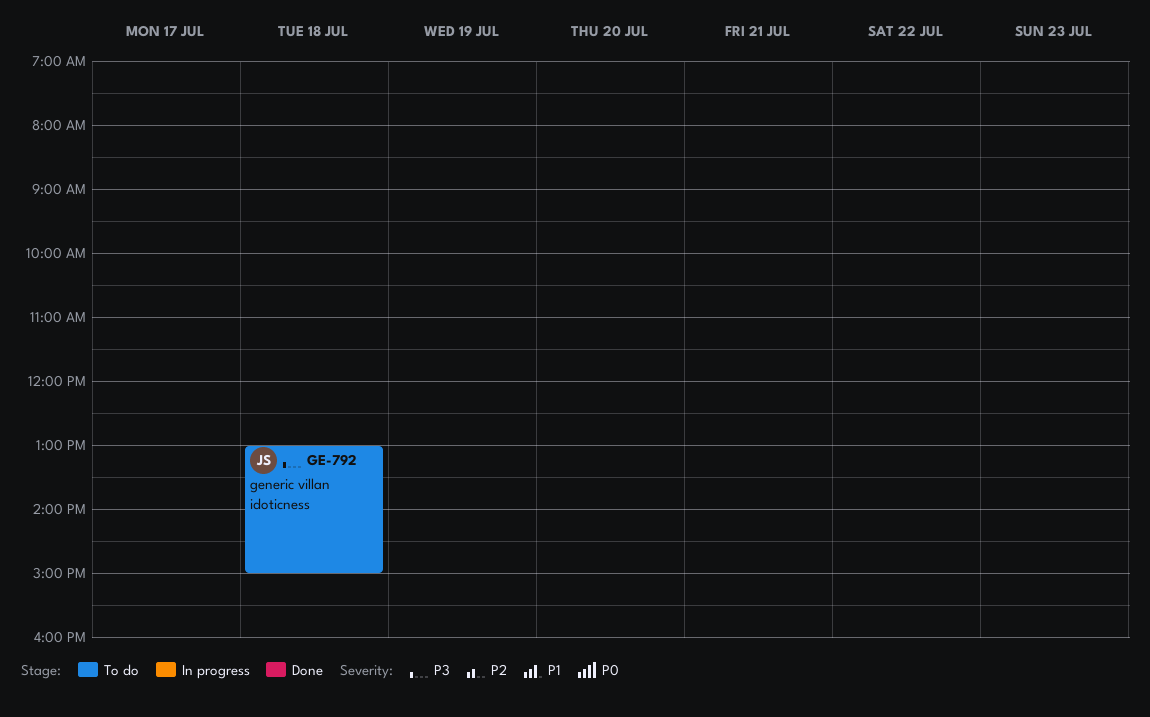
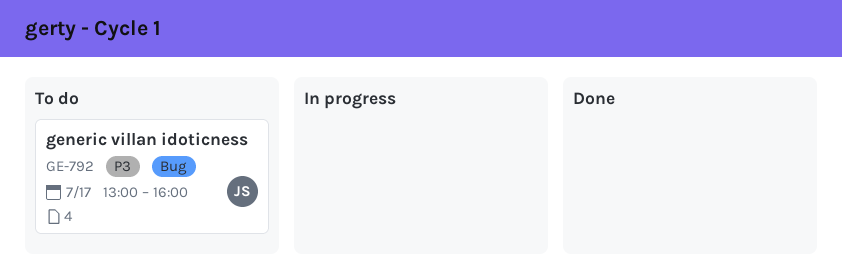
GE-792, day: Jul 18 -> Jul 17
GE-792, ends: 15:00 -> 16:00

